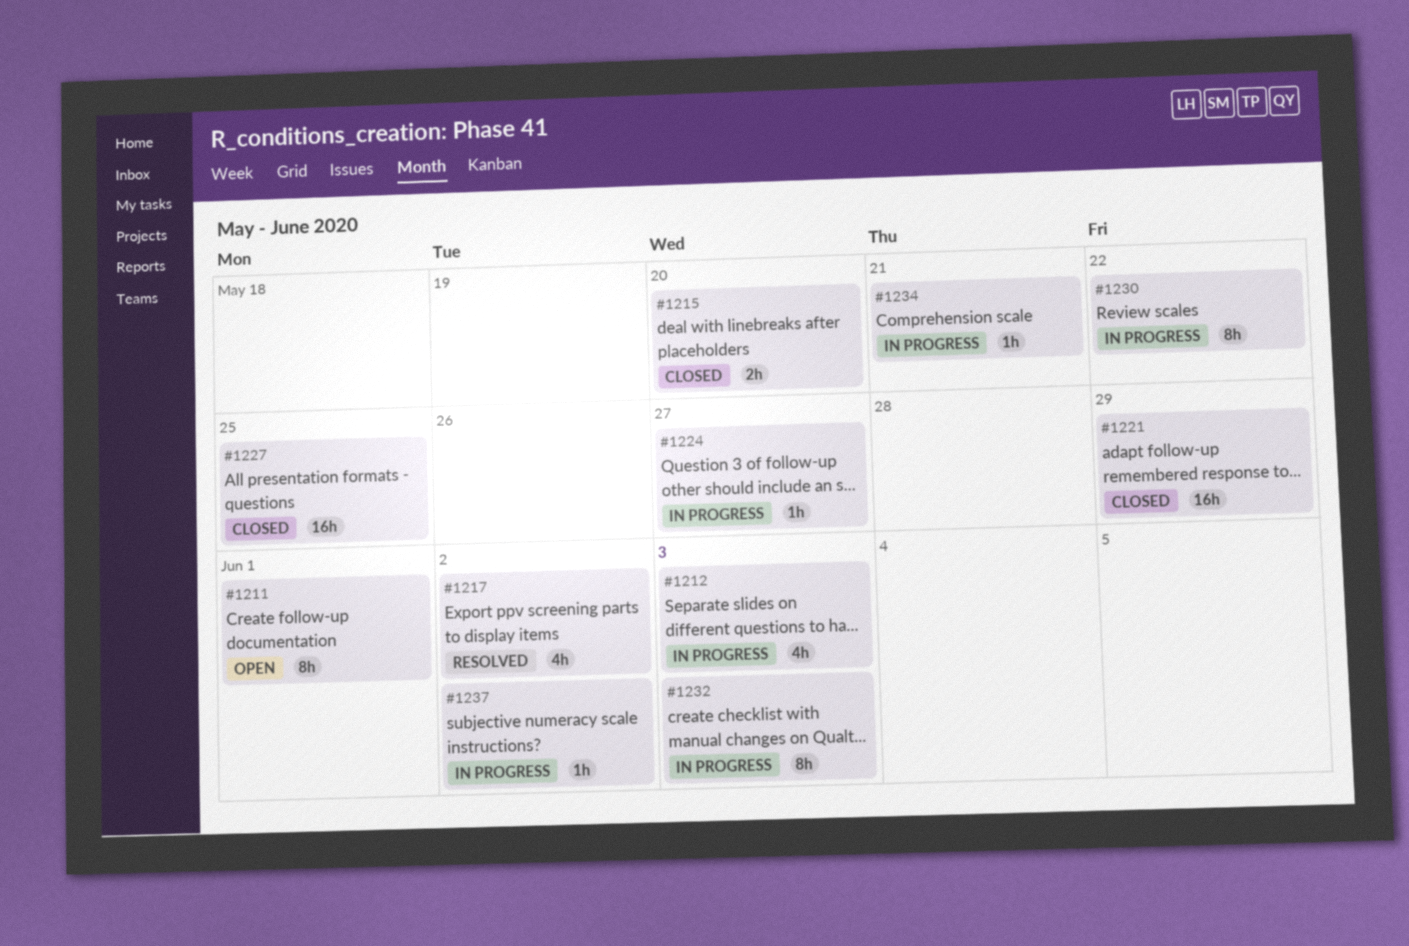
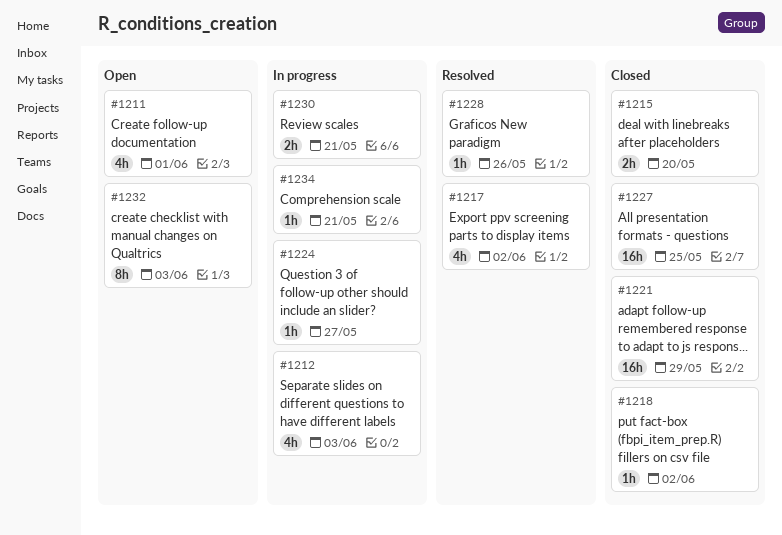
#1211, estimate: 8h -> 4h
#1218: none -> present
#1228: none -> present
#1230, estimate: 8h -> 2h
#1230, due: May 22 -> May 21
#1232, status: In progress -> Open
#1237: present -> none

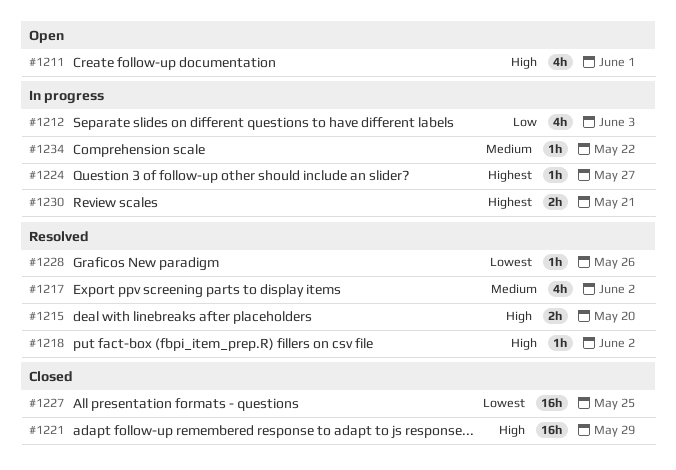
#1215, status: Closed -> Resolved
#1218, status: Closed -> Resolved
#1232: present -> none
#1234, due: May 21 -> May 22

